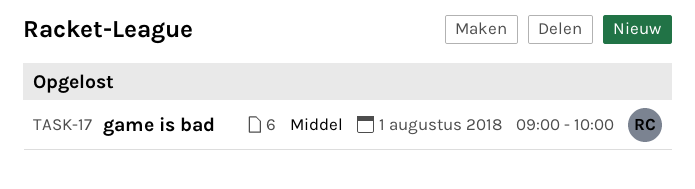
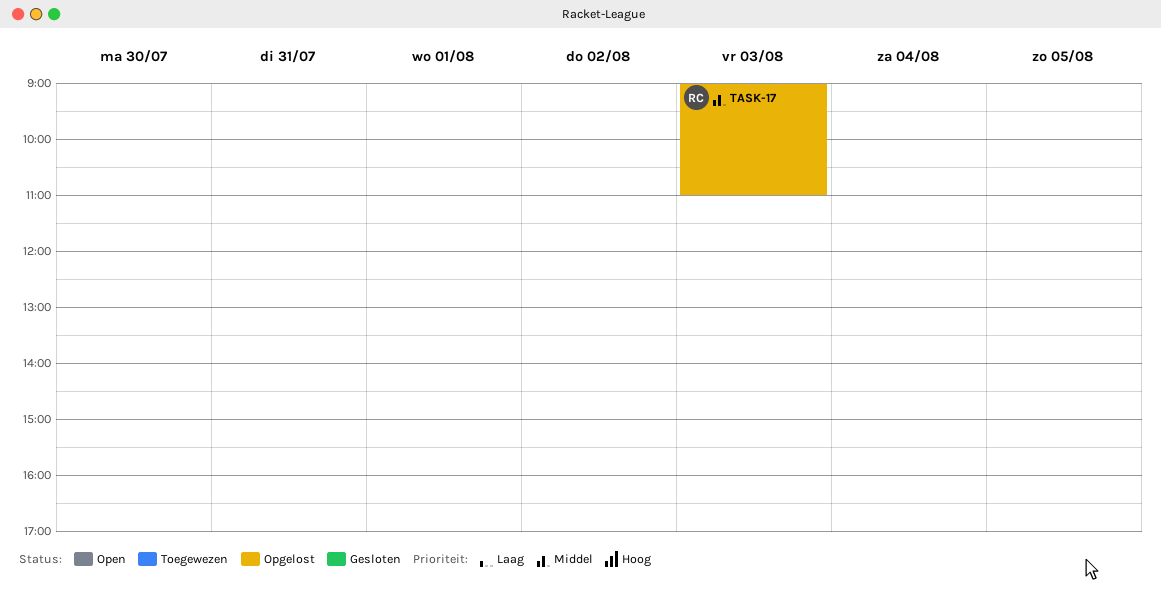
TASK-17, day: Aug 1 -> Aug 3
TASK-17, ends: 10:00 -> 11:00

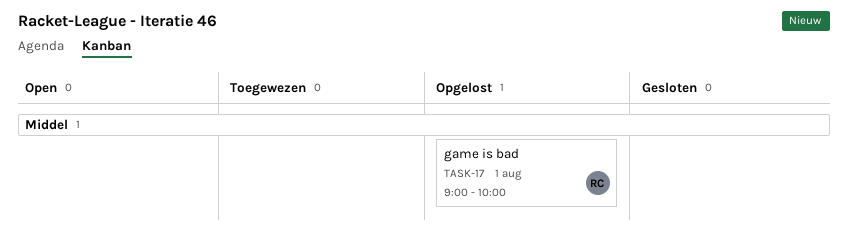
TASK-17, day: Aug 3 -> Aug 1
TASK-17, ends: 11:00 -> 10:00

